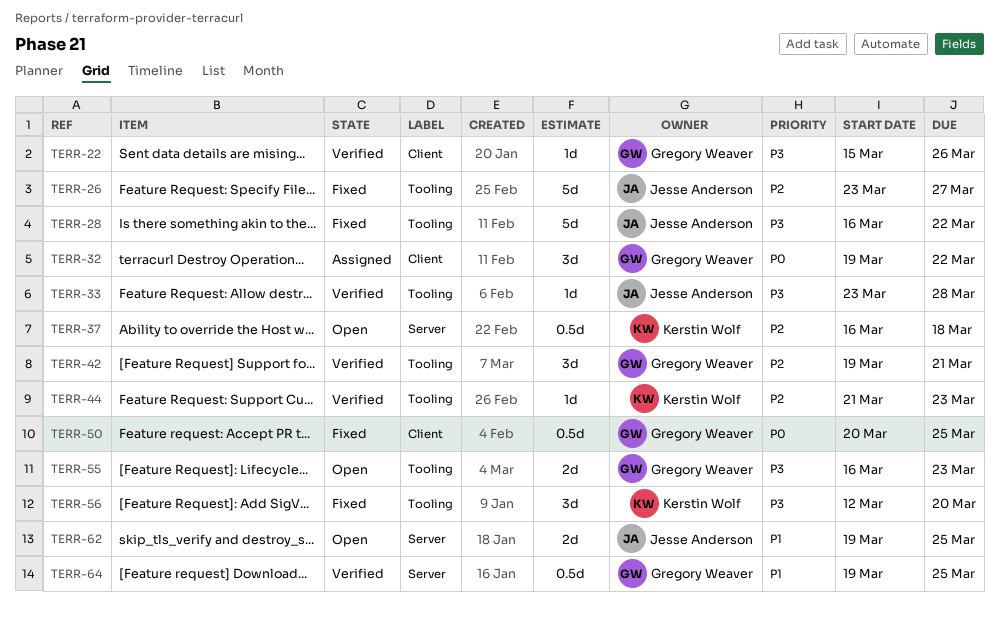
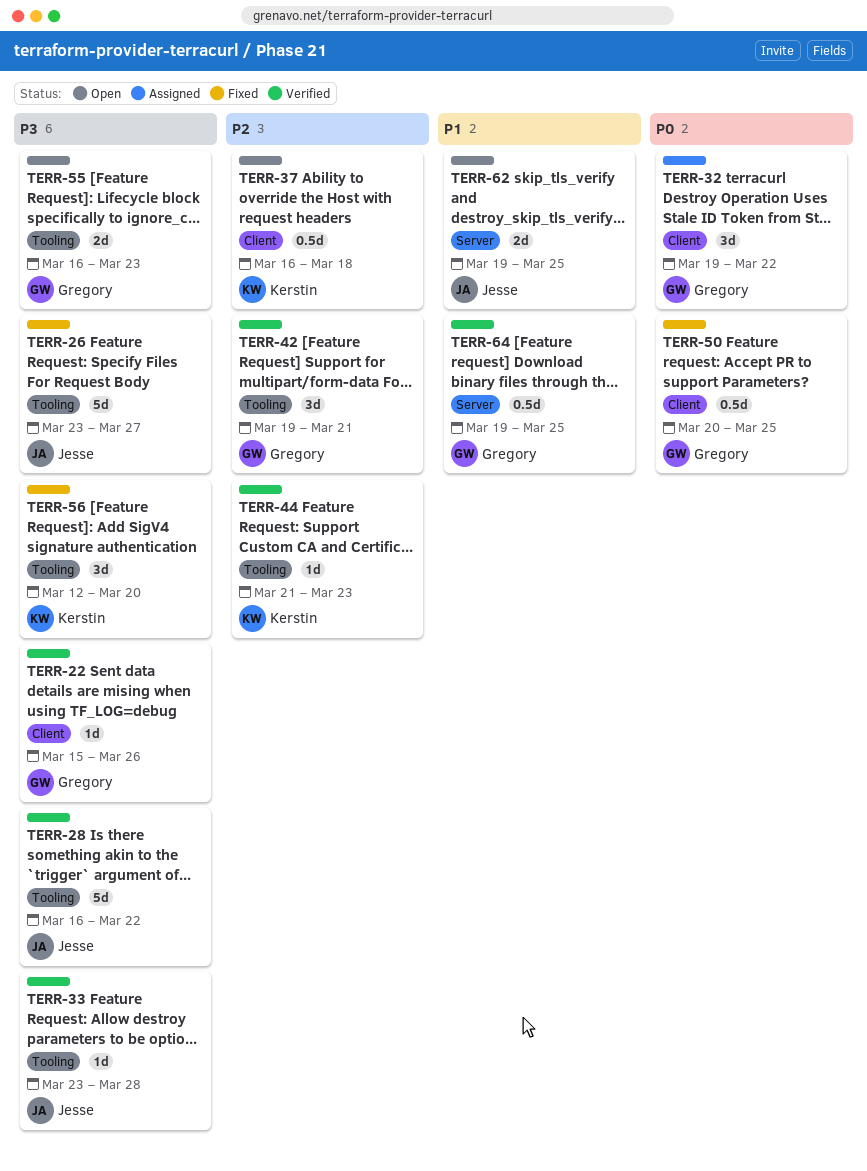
TERR-26, priority: P2 -> P3
TERR-28, status: Fixed -> Verified
TERR-37, label: Server -> Client

